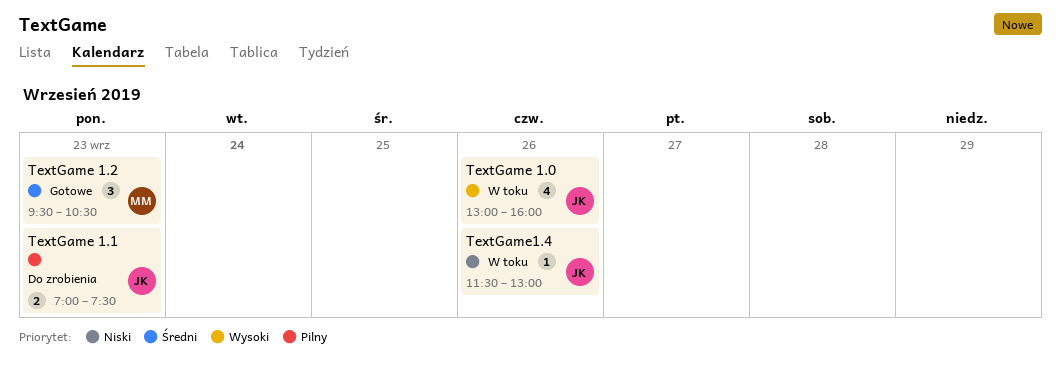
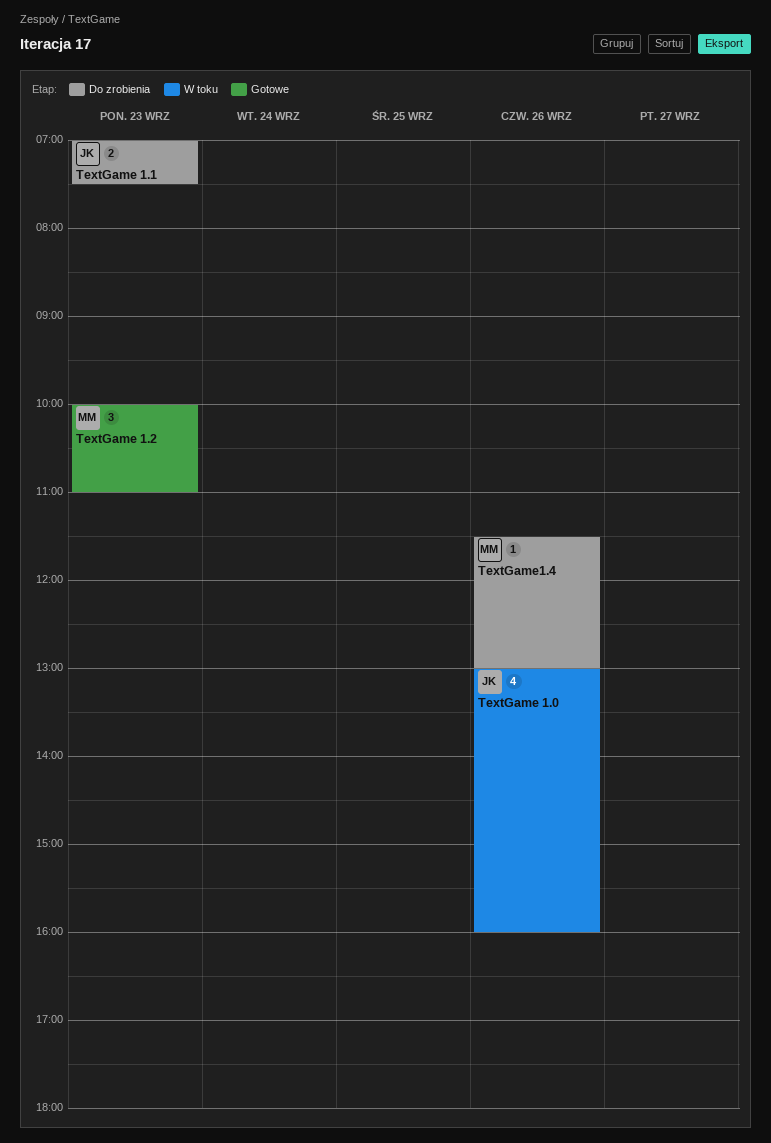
TextGame 1.2, begins: 09:30 -> 10:00
TextGame 1.2, ends: 10:30 -> 11:00
TextGame1.4, status: W toku -> Do zrobienia
TextGame1.4, owner: JK -> MM

